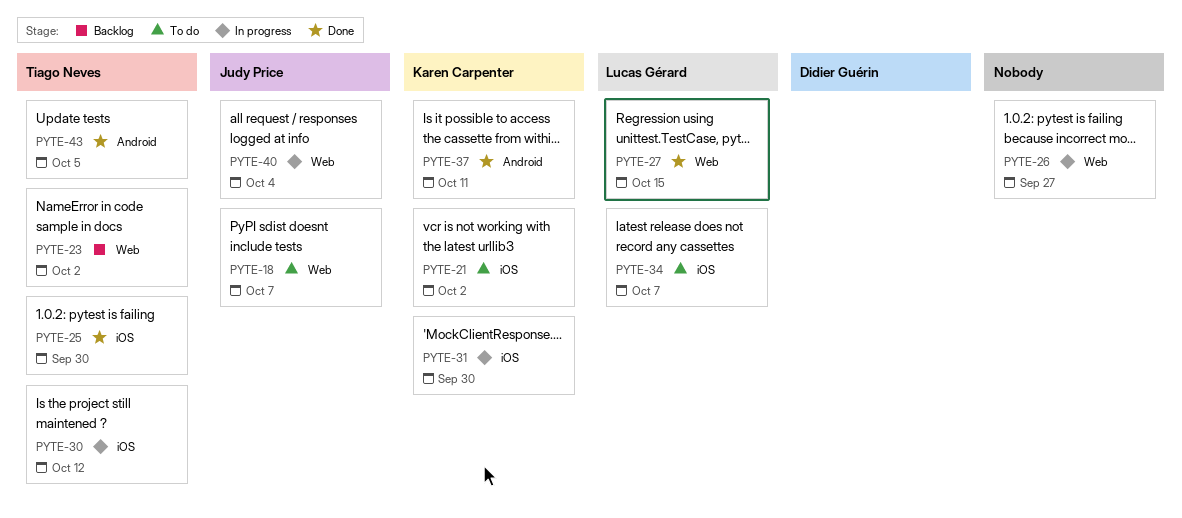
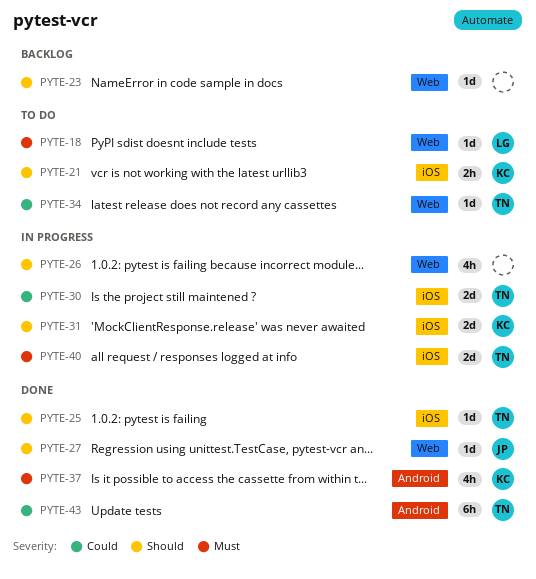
PYTE-18, owner: Judy Price -> Lucas Gérard
PYTE-23, owner: Tiago Neves -> none
PYTE-27, owner: Lucas Gérard -> Judy Price
PYTE-34, owner: Lucas Gérard -> Tiago Neves
PYTE-34, label: iOS -> Web
PYTE-40, owner: Judy Price -> Tiago Neves
PYTE-40, label: Web -> iOS

